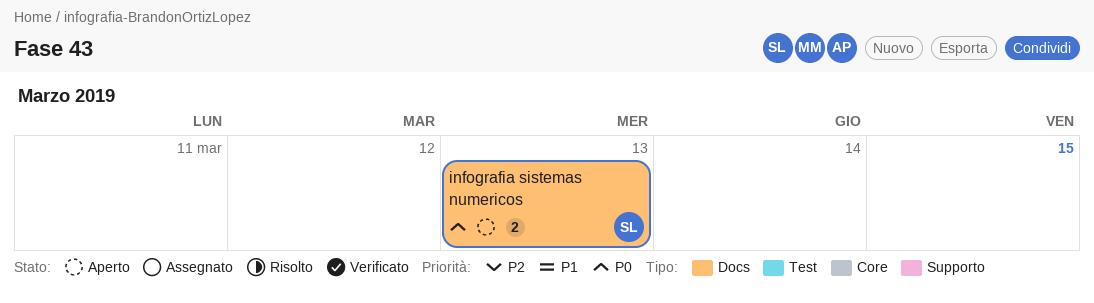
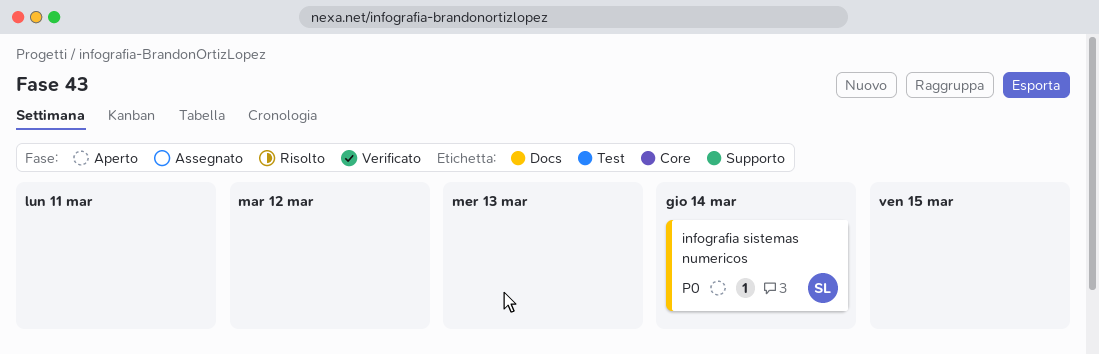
infografia sistemas numericos, estimate: 2 -> 1
infografia sistemas numericos, due: Mar 13 -> Mar 14

